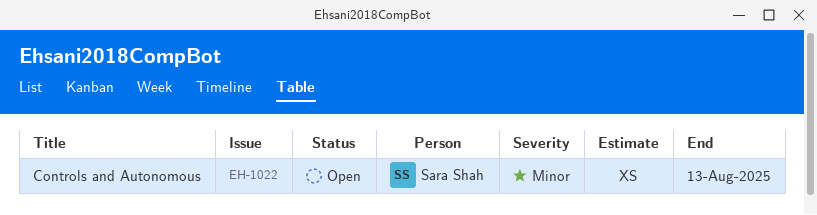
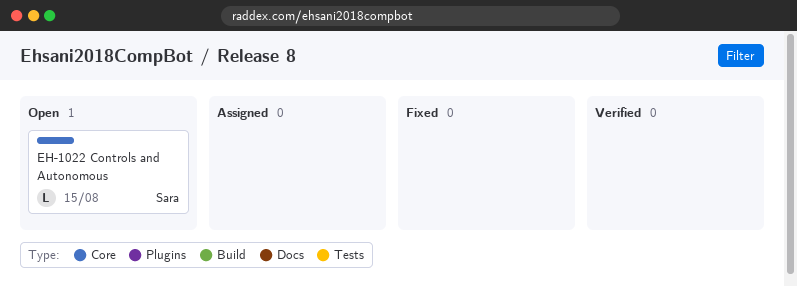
EH-1022, estimate: XS -> L
EH-1022, due: Aug 13 -> Aug 15

